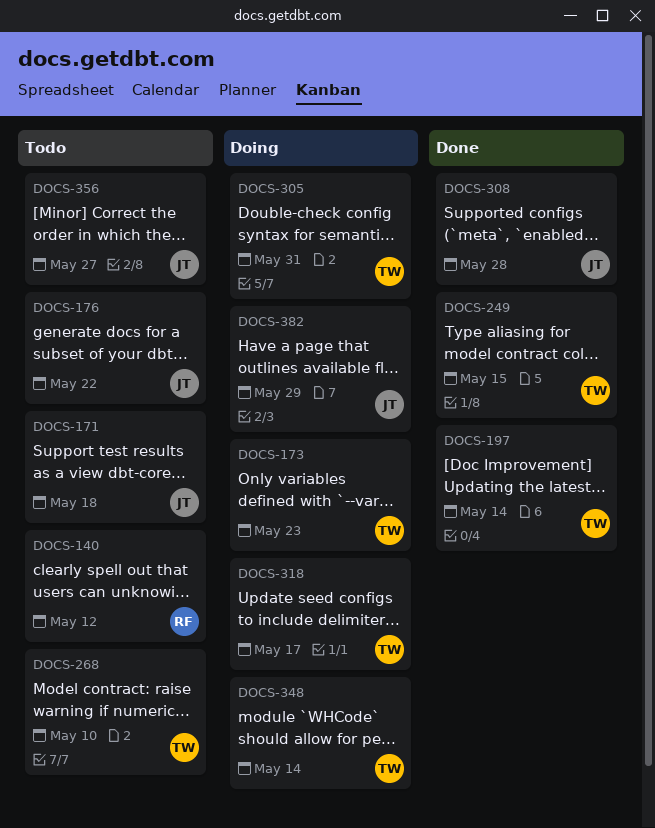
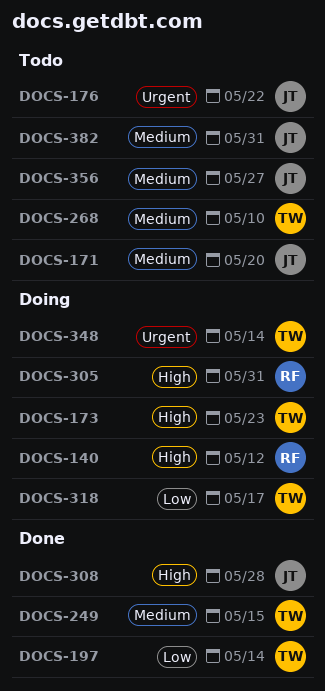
DOCS-140, status: Todo -> Doing
DOCS-171, due: May 18 -> May 20
DOCS-305, owner: TW -> RF
DOCS-382, status: Doing -> Todo
DOCS-382, due: May 29 -> May 31

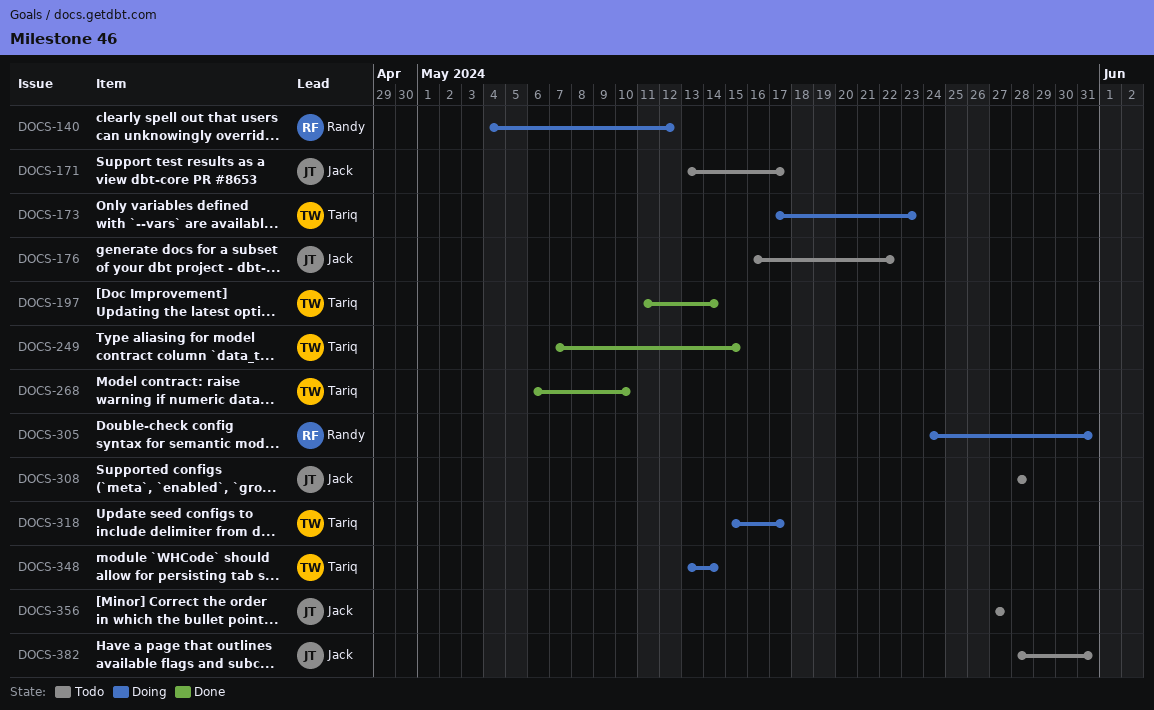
DOCS-171, due: May 20 -> May 17
DOCS-268, status: Todo -> Done
DOCS-308, status: Done -> Todo

